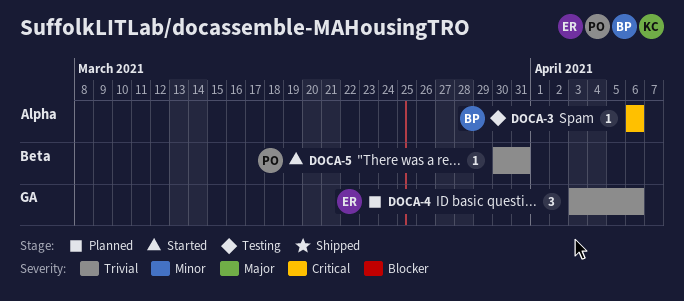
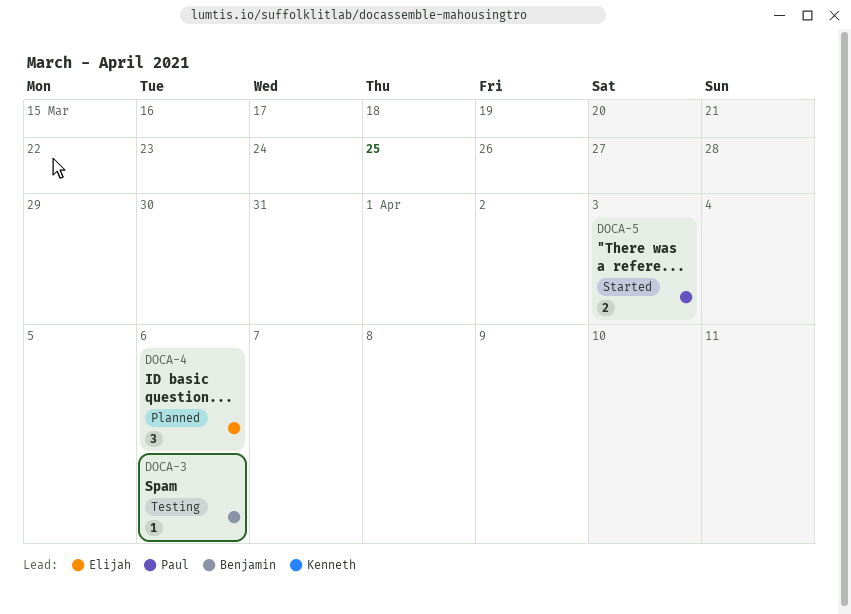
DOCA-5, estimate: 1 -> 2
DOCA-5, due: Mar 31 -> Apr 3

